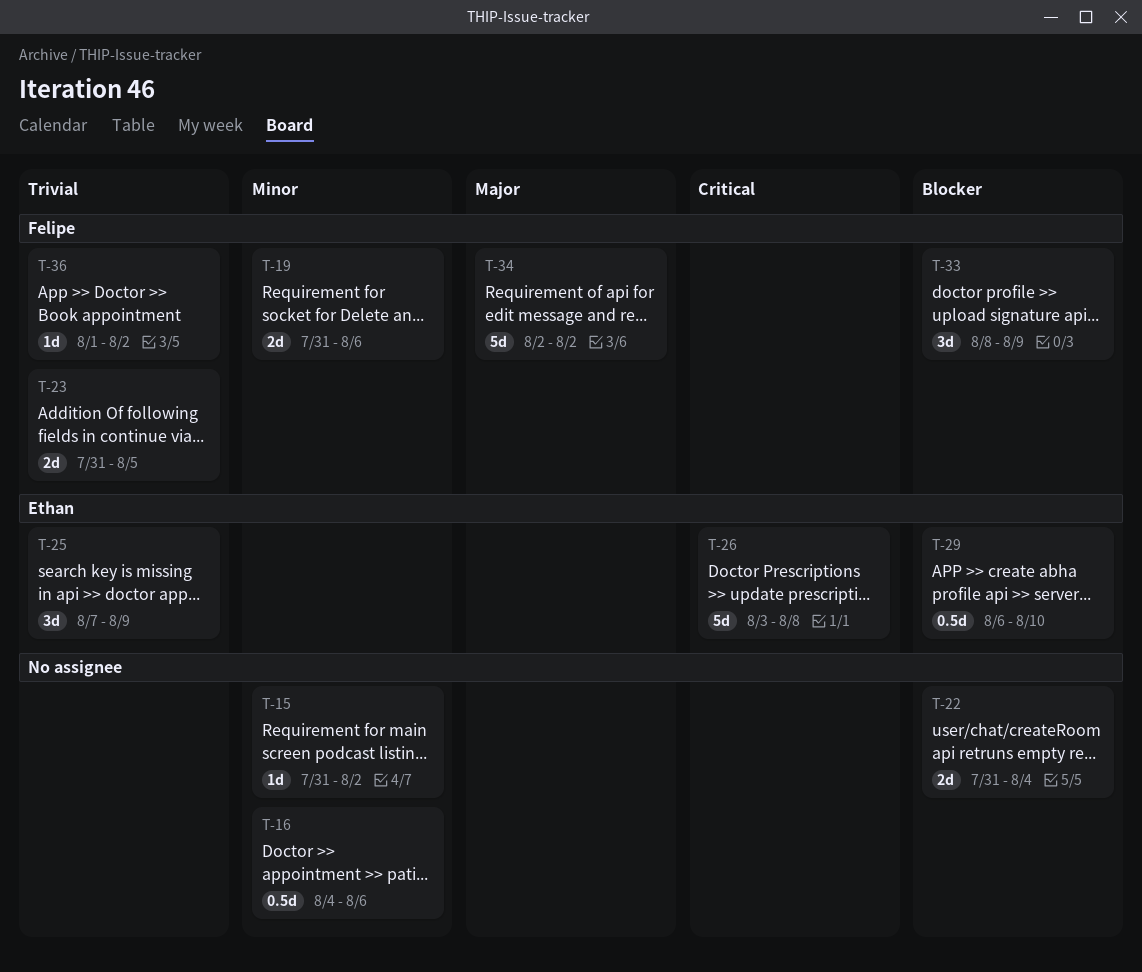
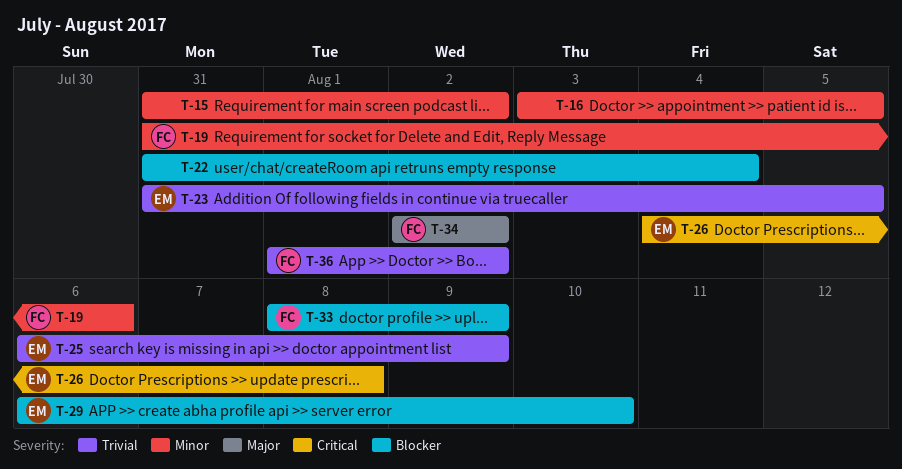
T-16, start: Aug 4 -> Aug 3
T-16, due: Aug 6 -> Aug 5
T-23, owner: Felipe -> Ethan
T-25, start: Aug 7 -> Aug 6
T-26, start: Aug 3 -> Aug 4

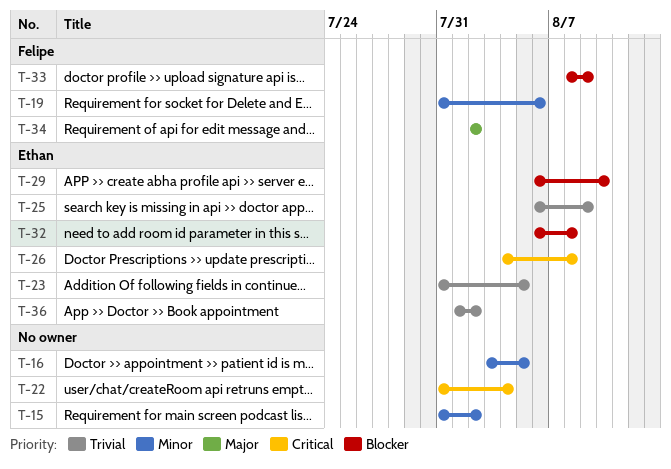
T-22, priority: Blocker -> Critical
T-32: none -> present
T-36, owner: Felipe -> Ethan

